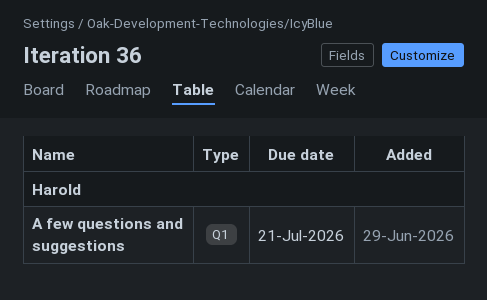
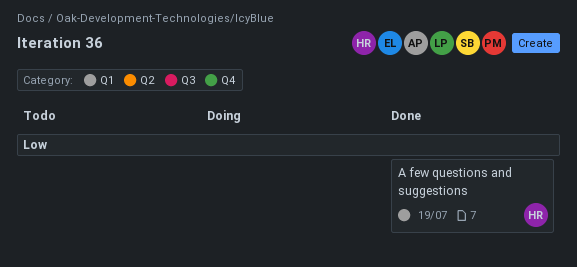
A few questions and suggestions, due: Jul 21 -> Jul 19

